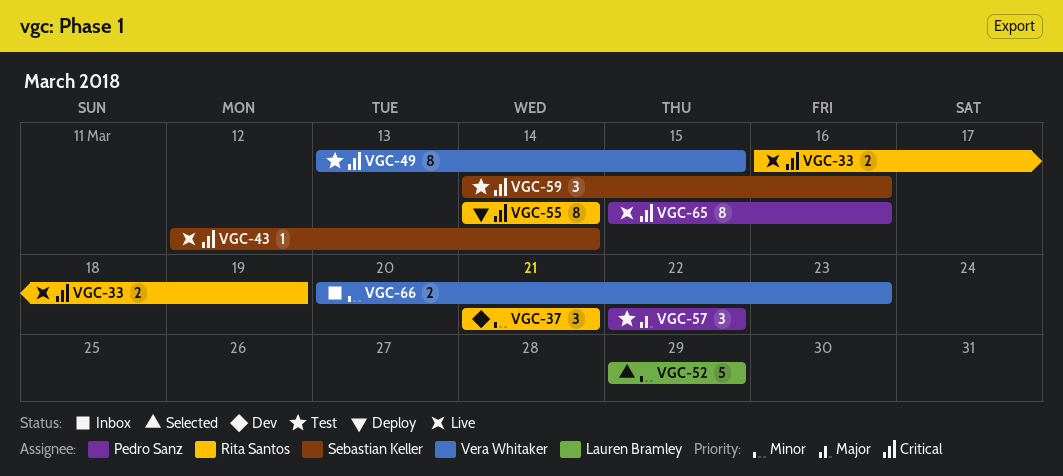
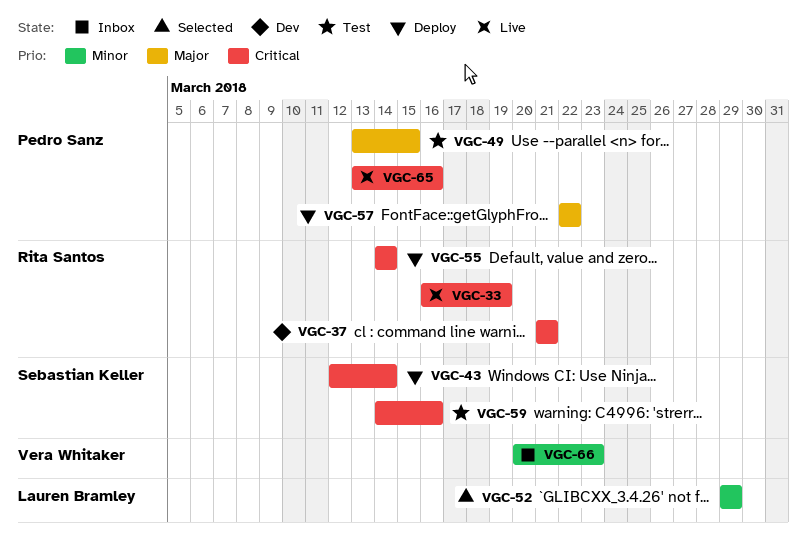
VGC-37, priority: Minor -> Critical
VGC-43, status: Live -> Deploy
VGC-49, owner: Vera Whitaker -> Pedro Sanz
VGC-49, priority: Critical -> Major
VGC-57, status: Test -> Deploy
VGC-65, start: Mar 15 -> Mar 13

